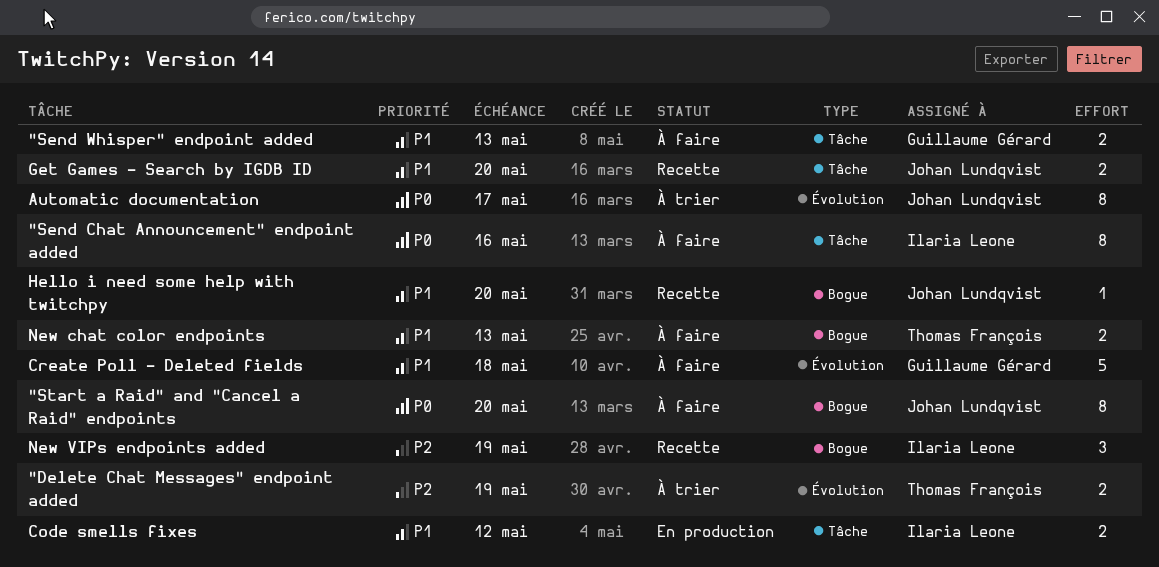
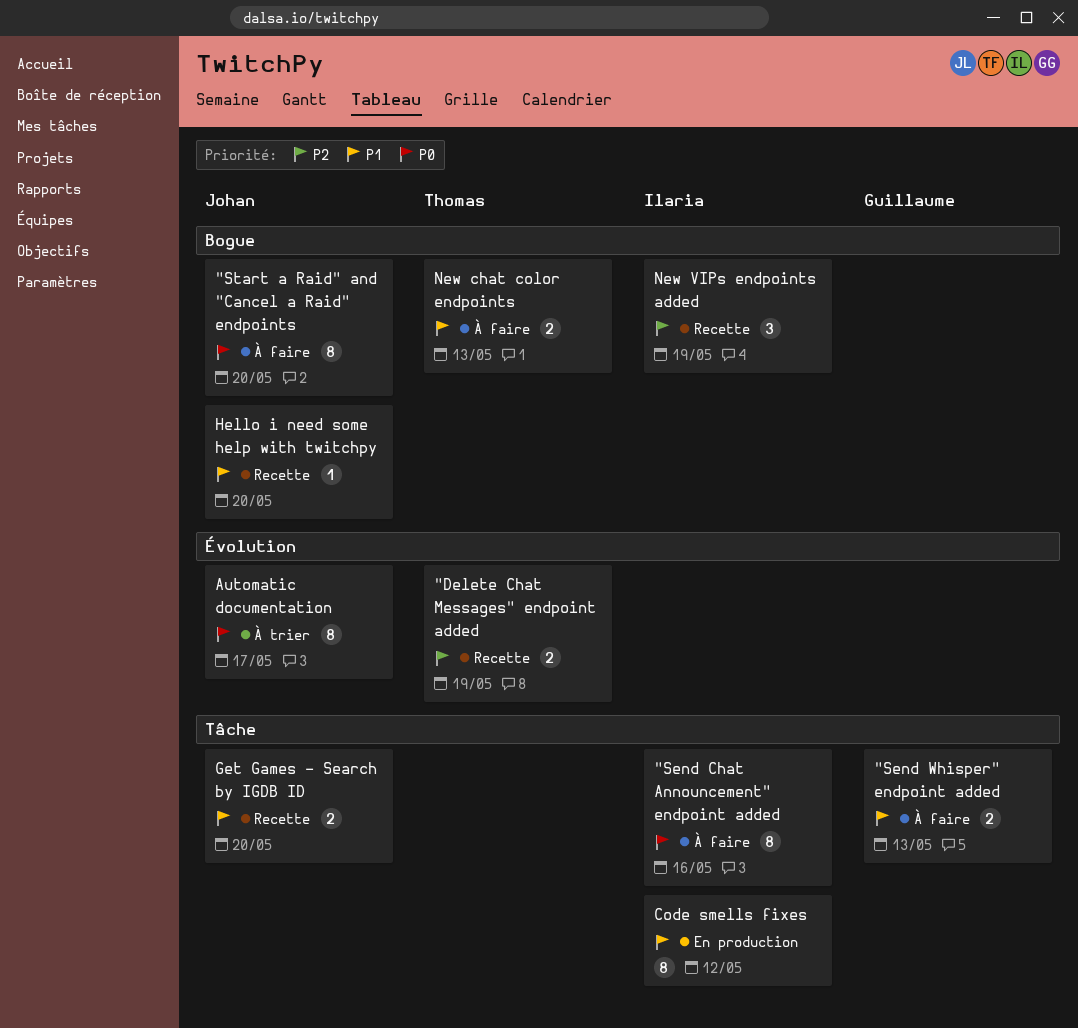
"Delete Chat Messages" endpoint added, status: À trier -> Recette
Code smells fixes, estimate: 2 -> 8
Create Poll - Deleted fields: present -> none

